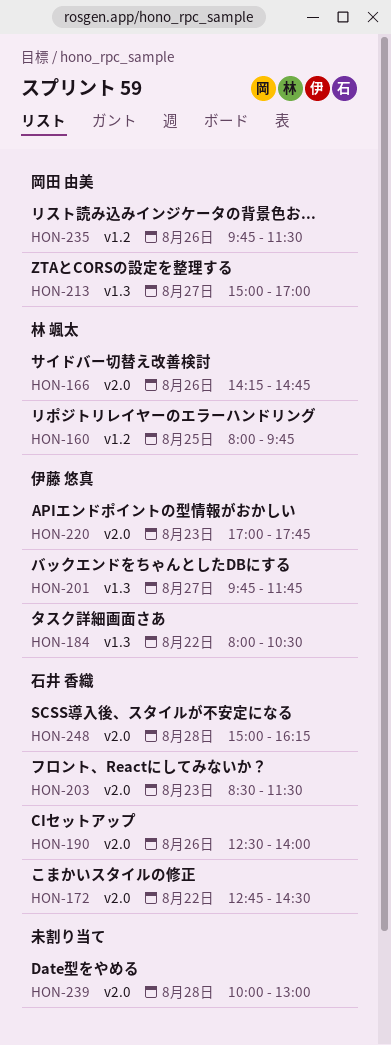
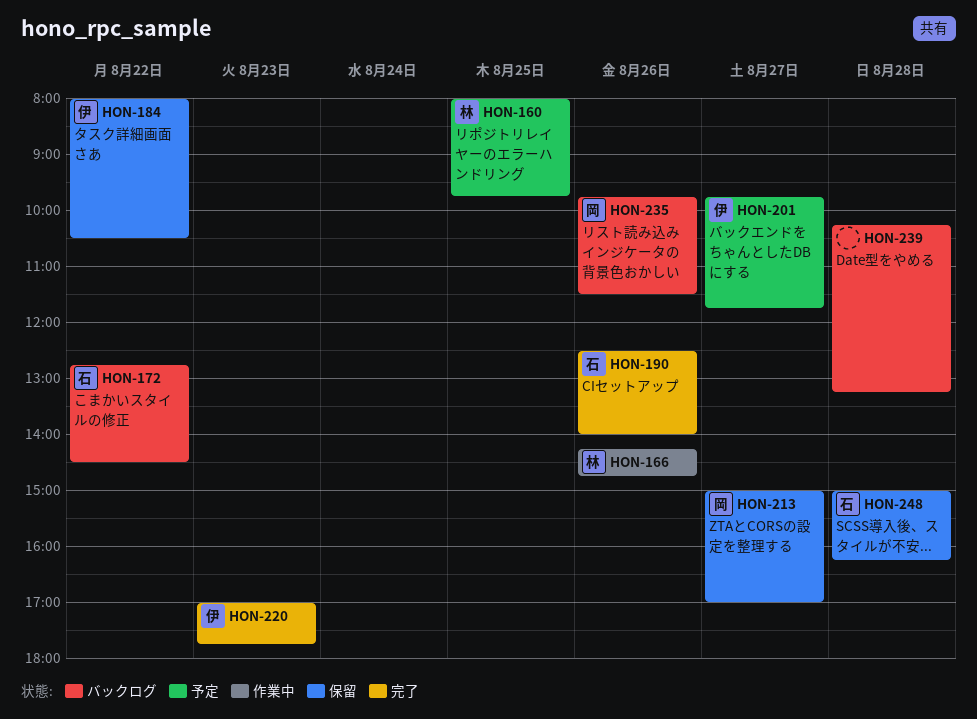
HON-203: present -> none
HON-239, begins: 10:00 -> 10:15
HON-239, ends: 13:00 -> 13:15

